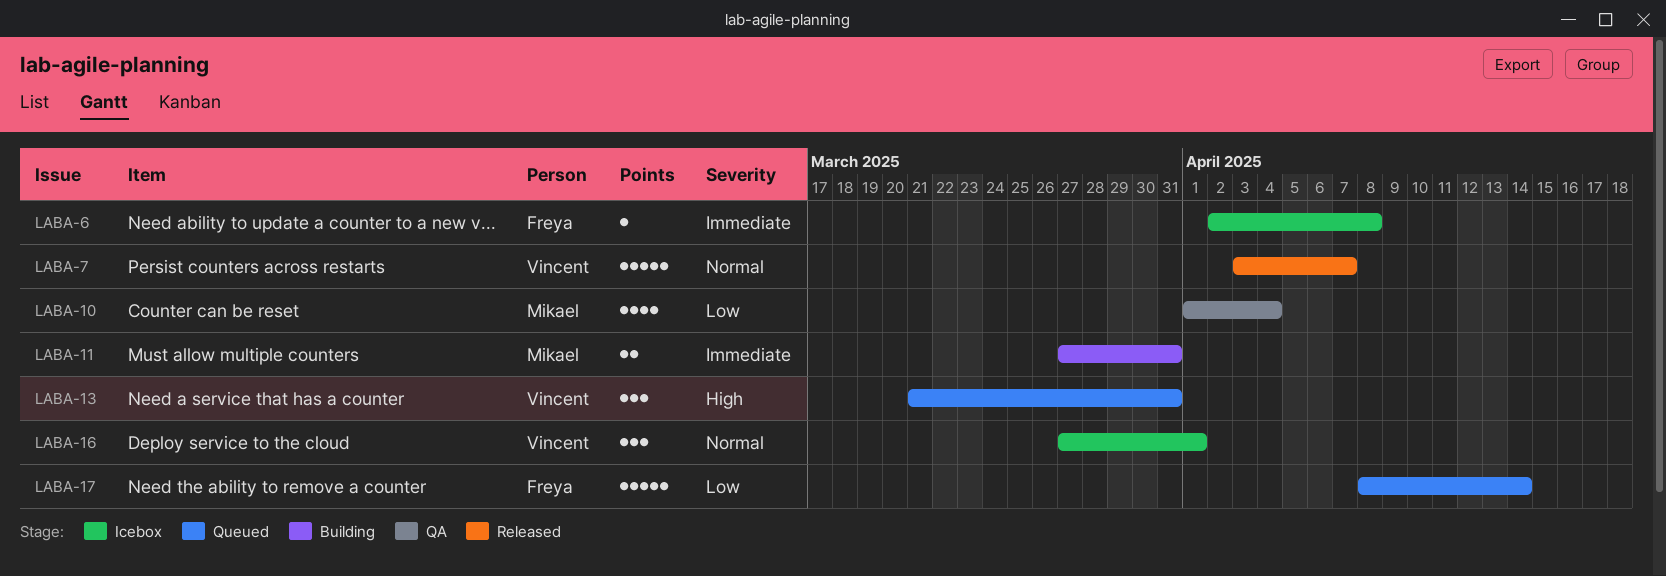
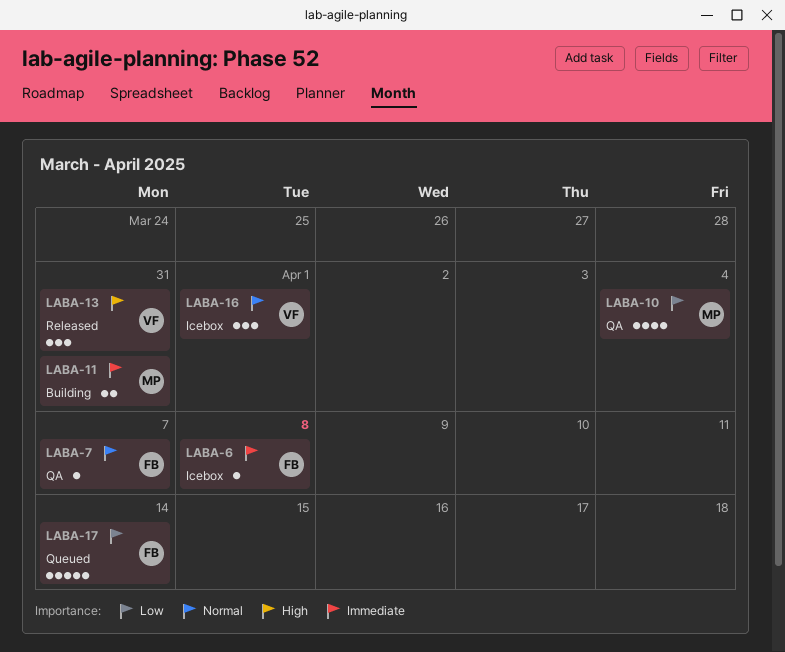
LABA-7, status: Released -> QA
LABA-7, owner: Vincent -> Freya
LABA-7, estimate: 5 -> 1
LABA-13, status: Queued -> Released

